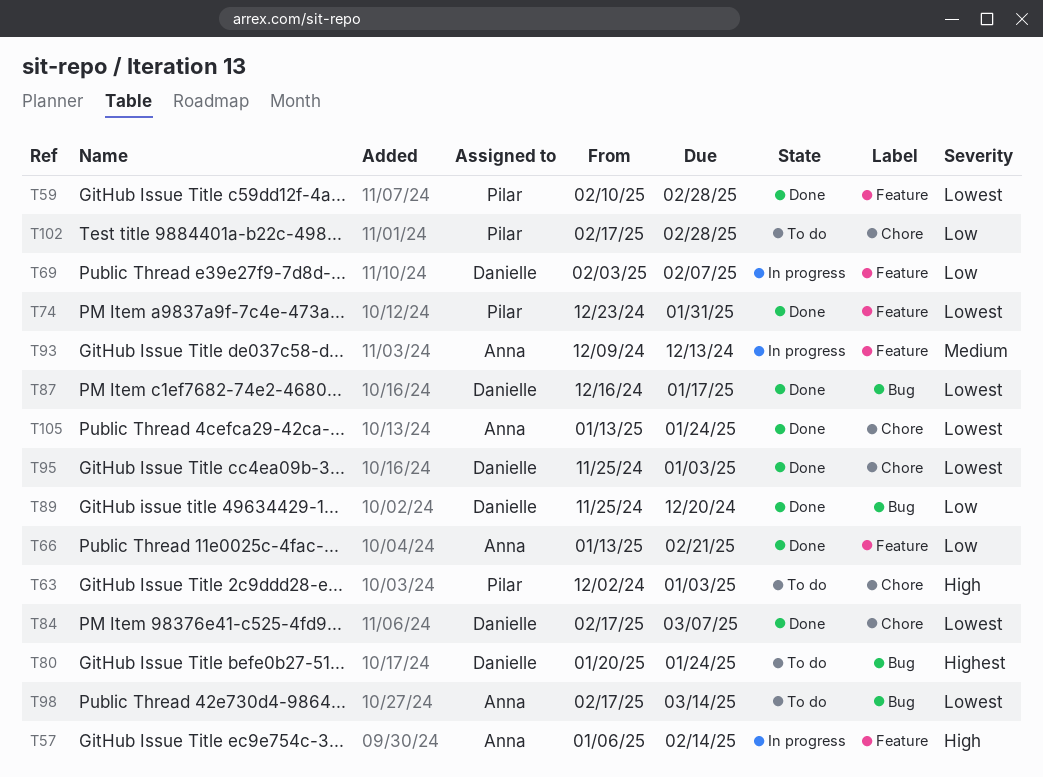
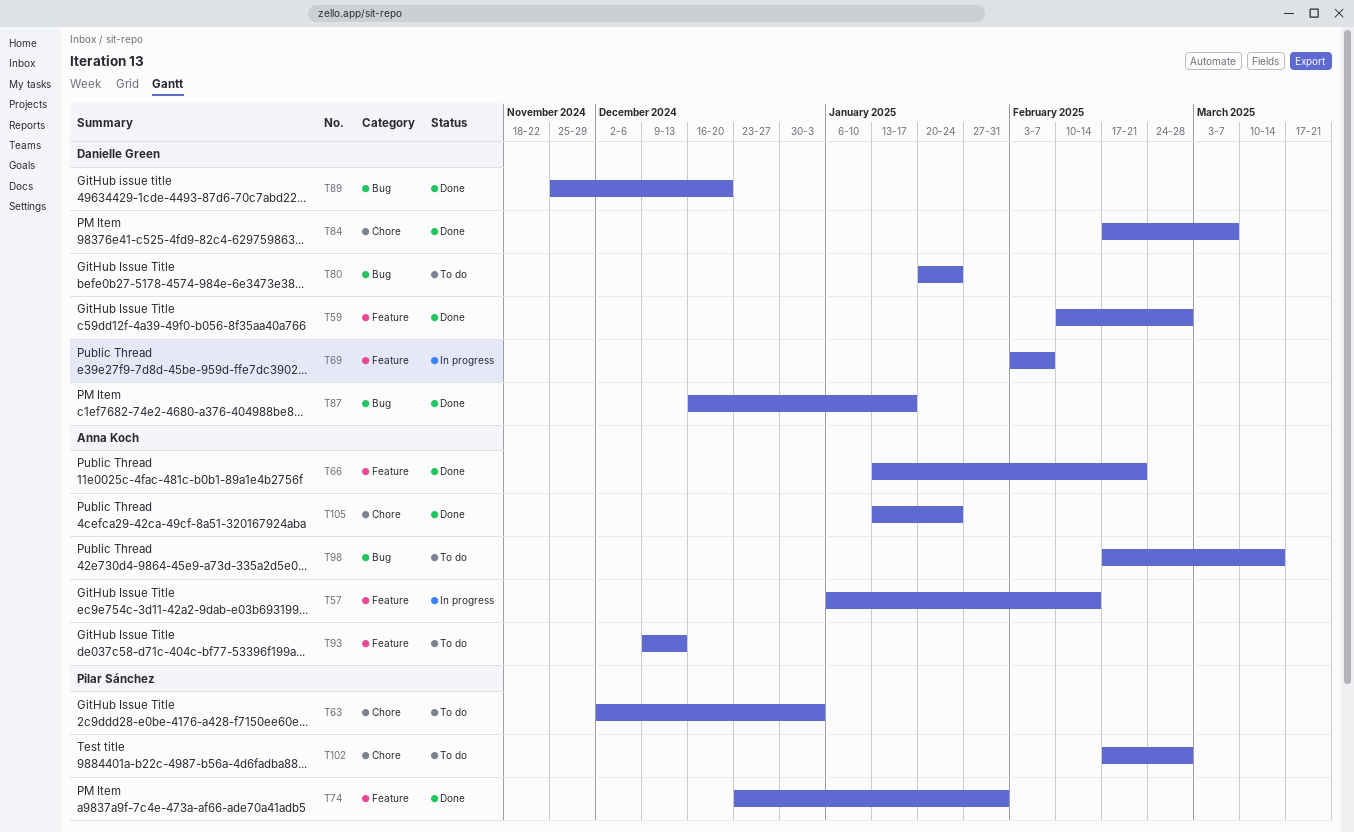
T59, owner: Pilar Sánchez -> Danielle Green
T93, status: In progress -> To do
T95: present -> none

